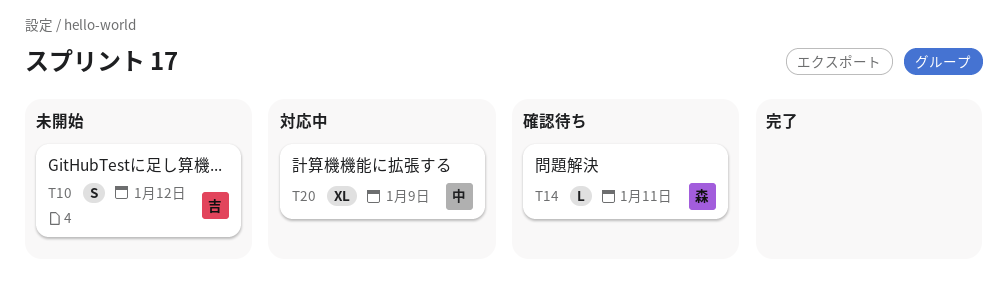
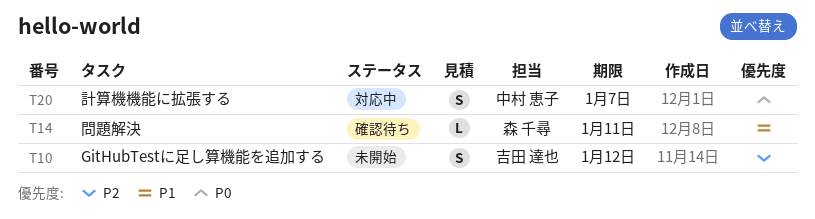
T20, estimate: XL -> S
T20, due: Jan 9 -> Jan 7

